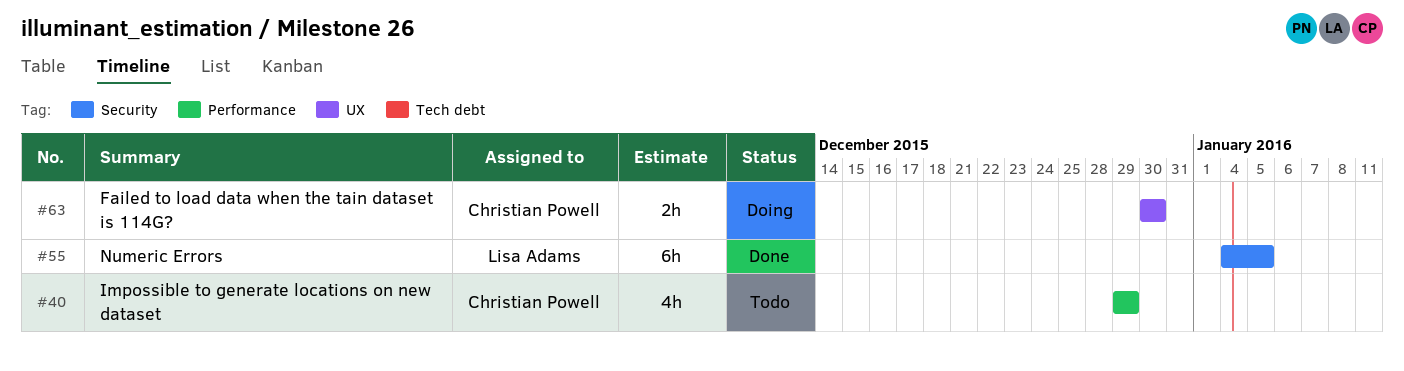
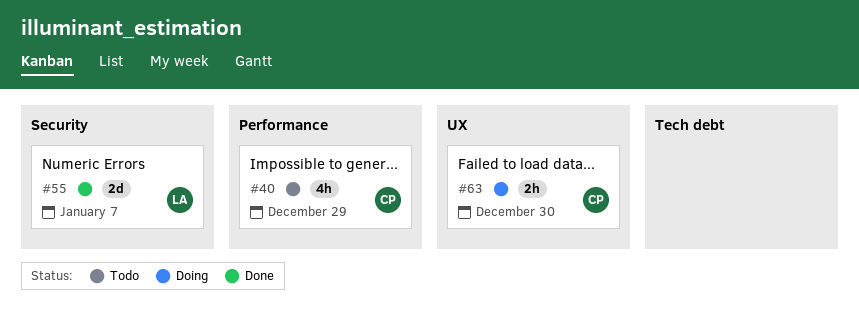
#55, estimate: 6h -> 2d
#55, due: Jan 5 -> Jan 7

